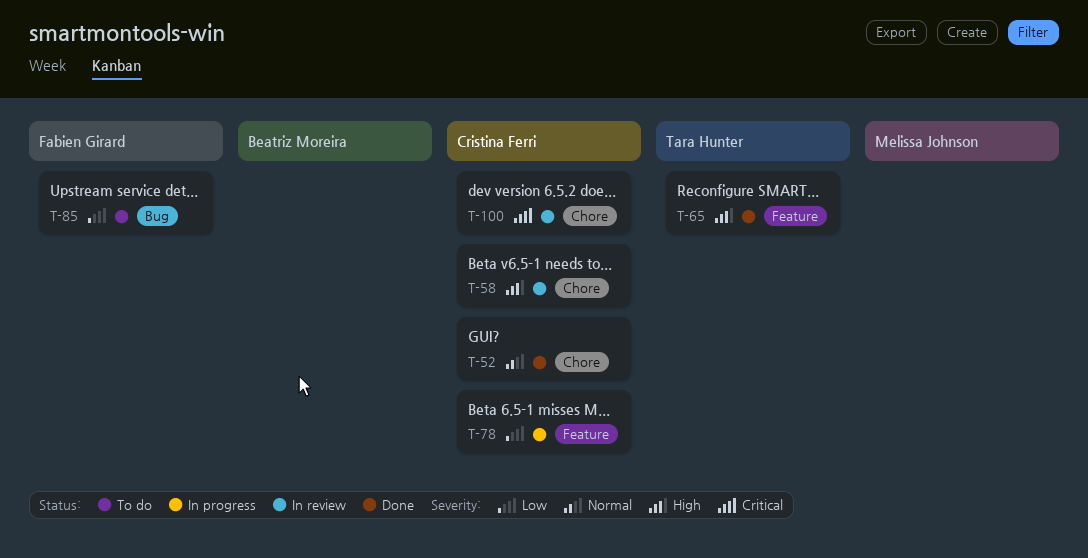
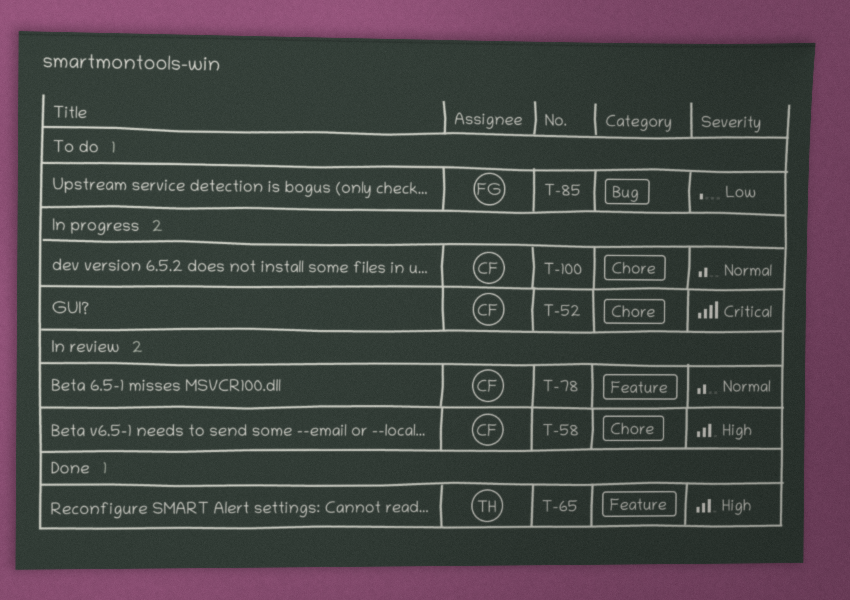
T-52, status: Done -> In progress
T-52, priority: Normal -> Critical
T-78, status: In progress -> In review
T-78, priority: Low -> Normal
T-100, status: In review -> In progress
T-100, priority: Critical -> Normal

